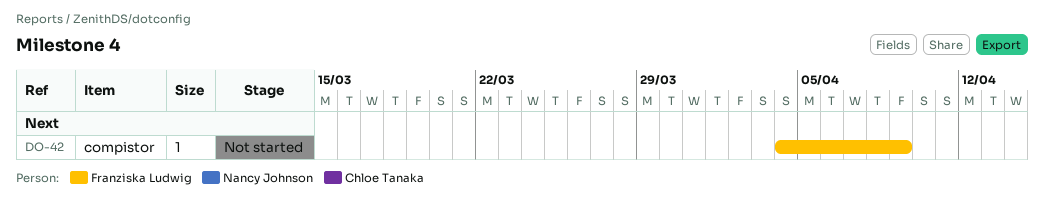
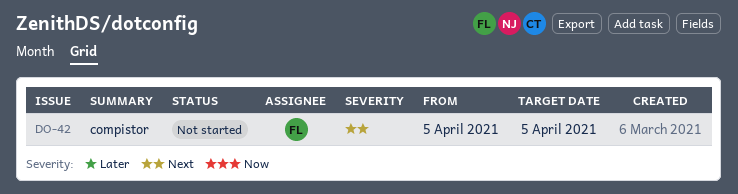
DO-42, start: Apr 4 -> Apr 5
DO-42, due: Apr 9 -> Apr 5

